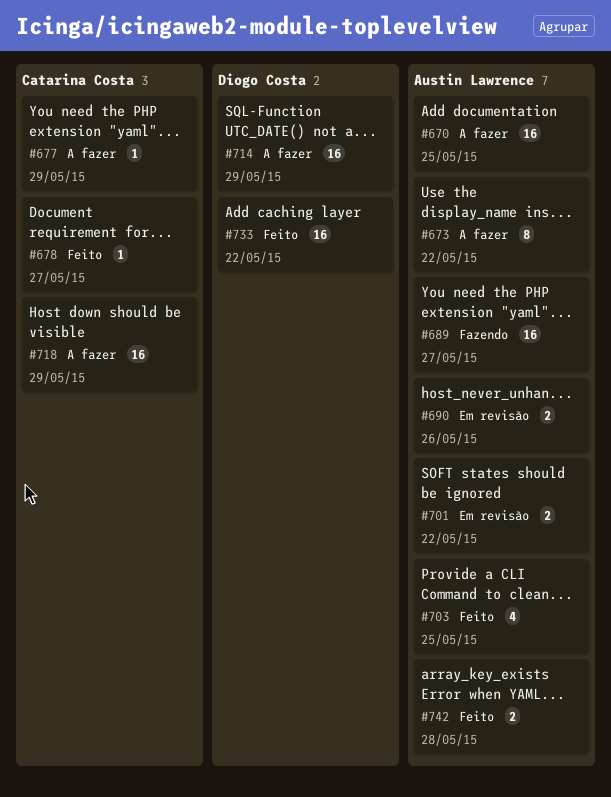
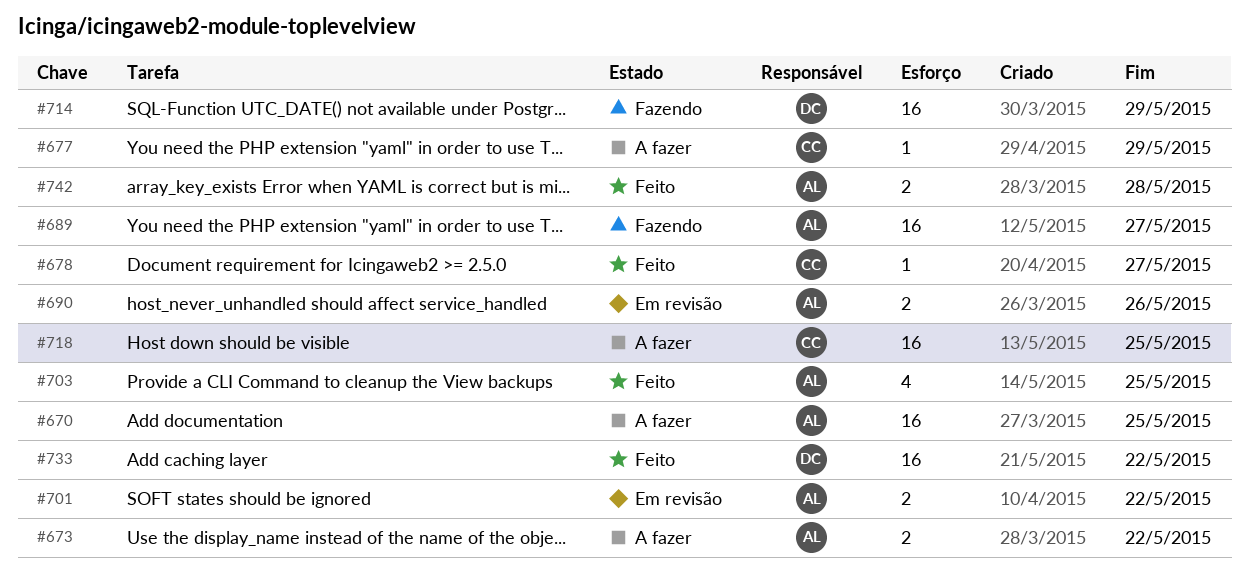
#673, estimate: 8 -> 2
#714, status: A fazer -> Fazendo
#718, due: May 29 -> May 25

